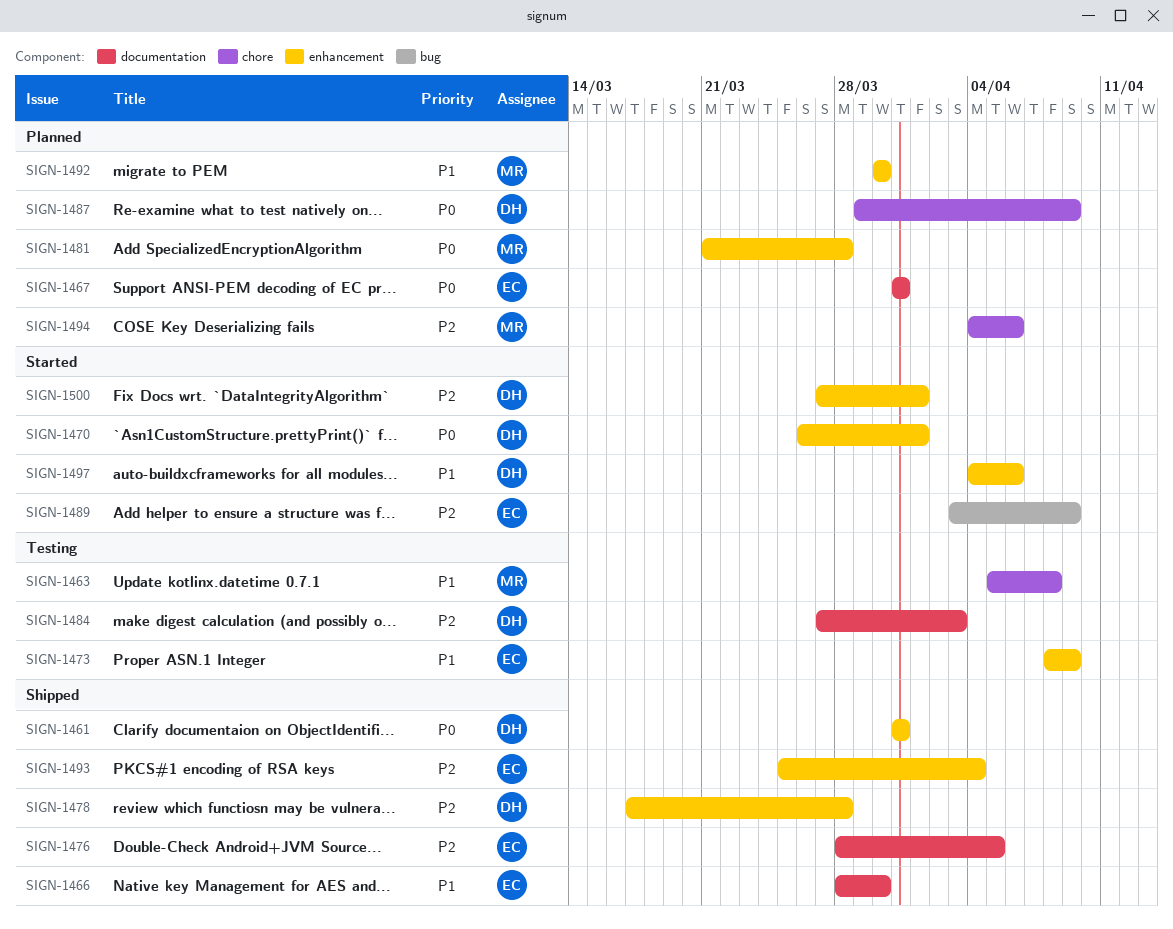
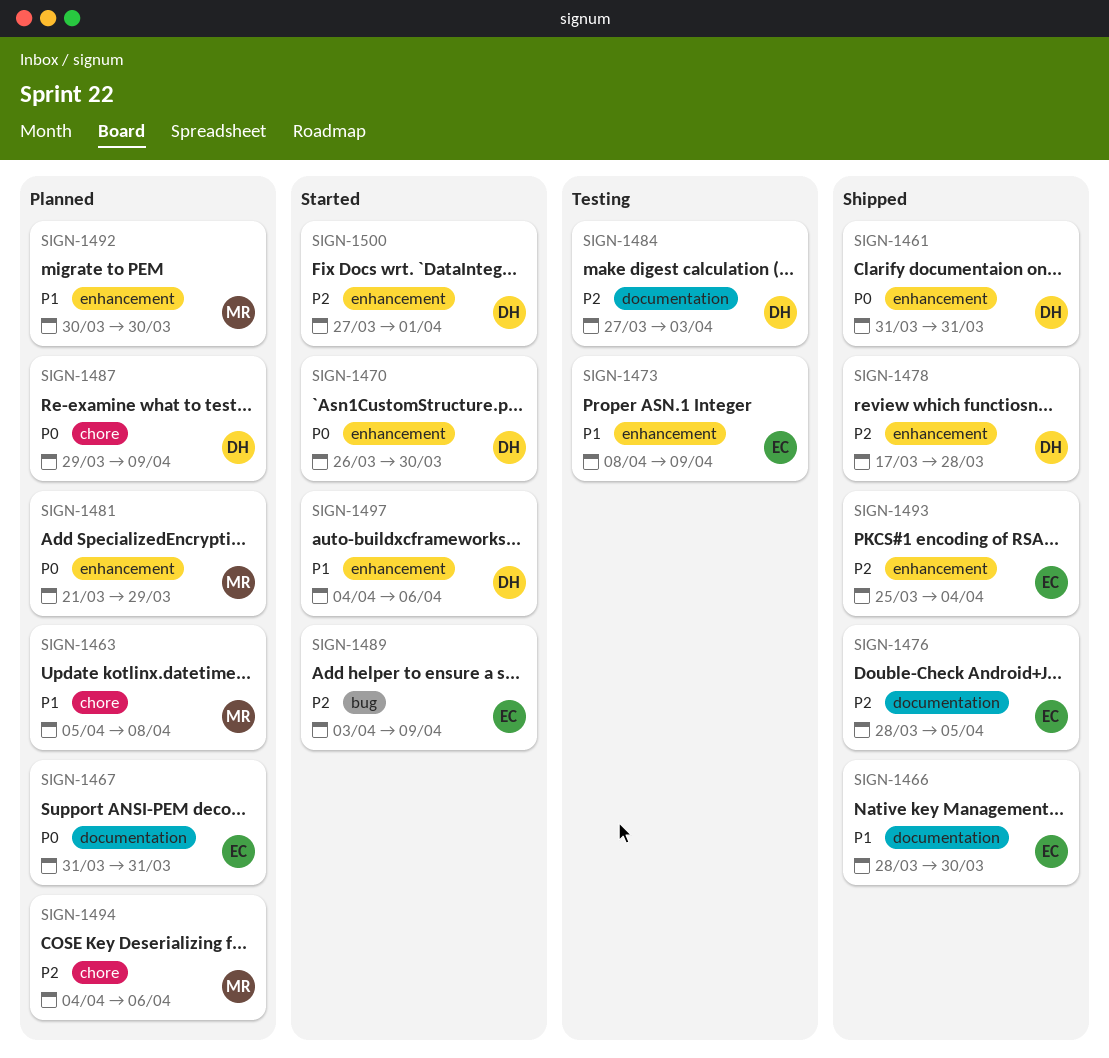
SIGN-1463, status: Testing -> Planned
SIGN-1470, due: Apr 1 -> Mar 30
SIGN-1481, due: Mar 28 -> Mar 29

